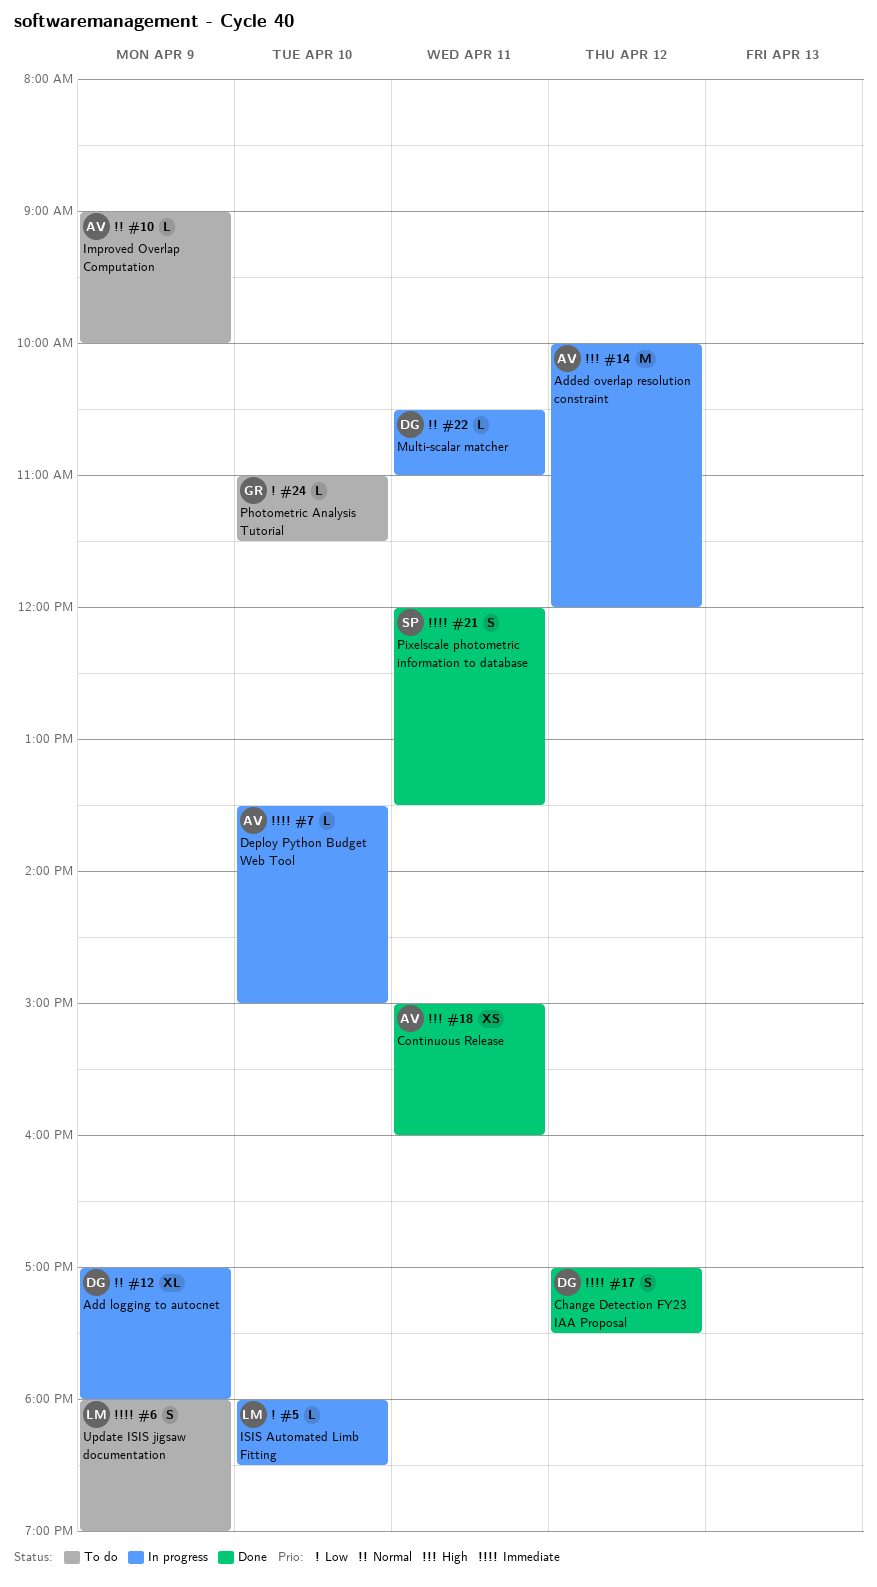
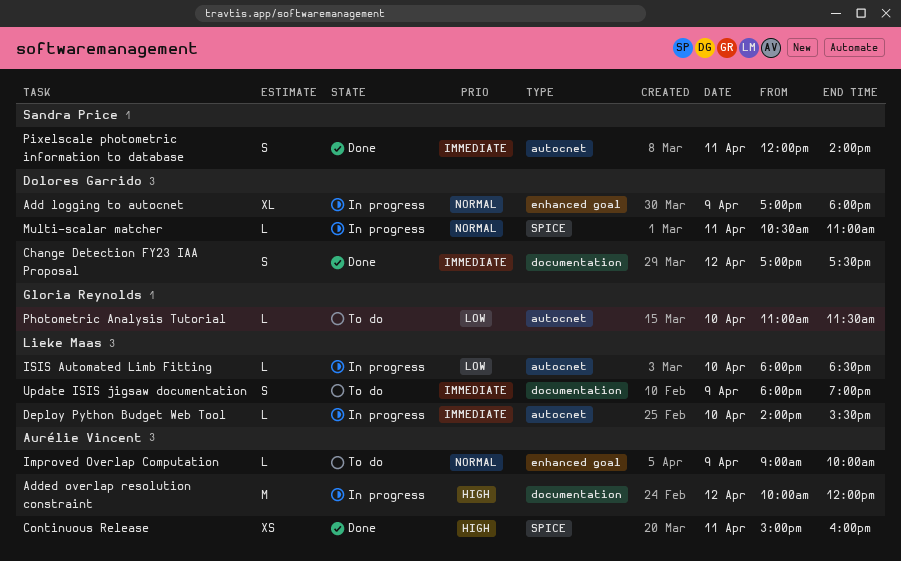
Deploy Python Budget Web Tool, owner: Aurélie Vincent -> Lieke Maas
Deploy Python Budget Web Tool, begins: 13:30 -> 14:00
Deploy Python Budget Web Tool, ends: 15:00 -> 15:30
Pixelscale photometric information to database, ends: 13:30 -> 14:00

